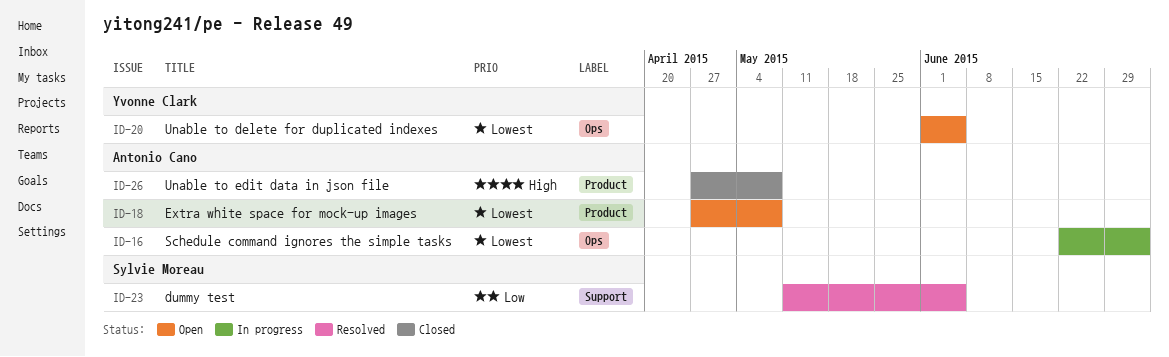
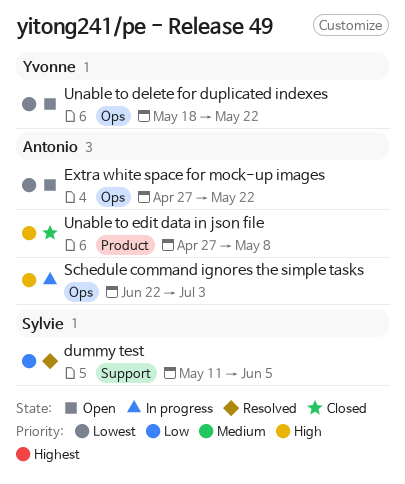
Extra white space for mock-up images, label: Product -> Ops
Extra white space for mock-up images, due: May 8 -> May 22
Schedule command ignores the simple tasks, priority: Lowest -> High
Unable to delete for duplicated indexes, start: Jun 1 -> May 18
Unable to delete for duplicated indexes, due: Jun 5 -> May 22

